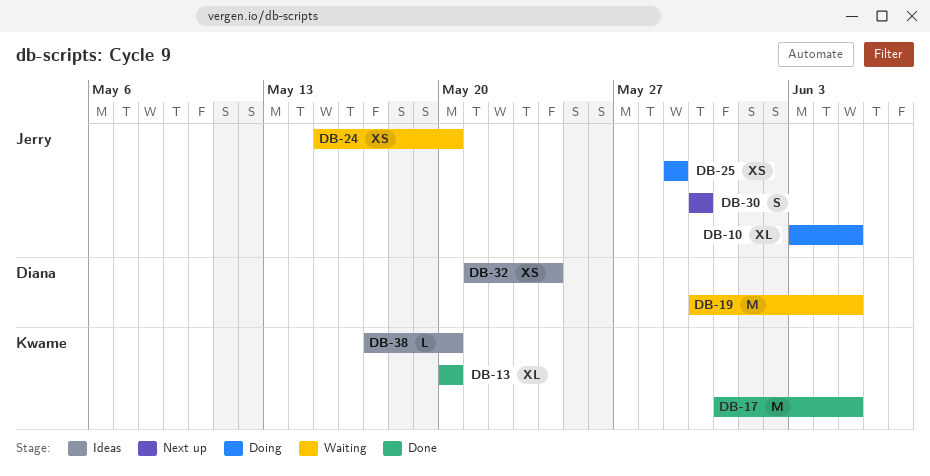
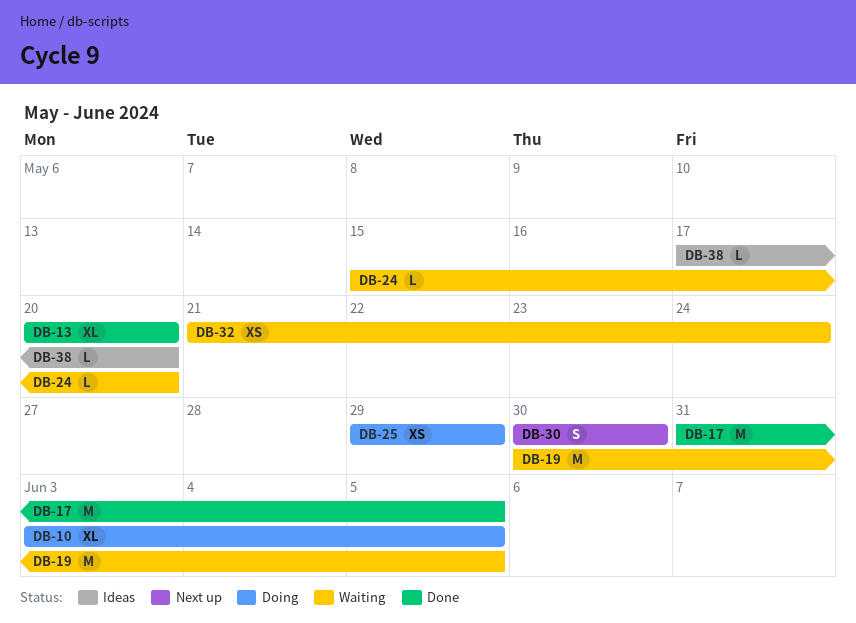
DB-24, estimate: XS -> L
DB-32, status: Ideas -> Waiting

